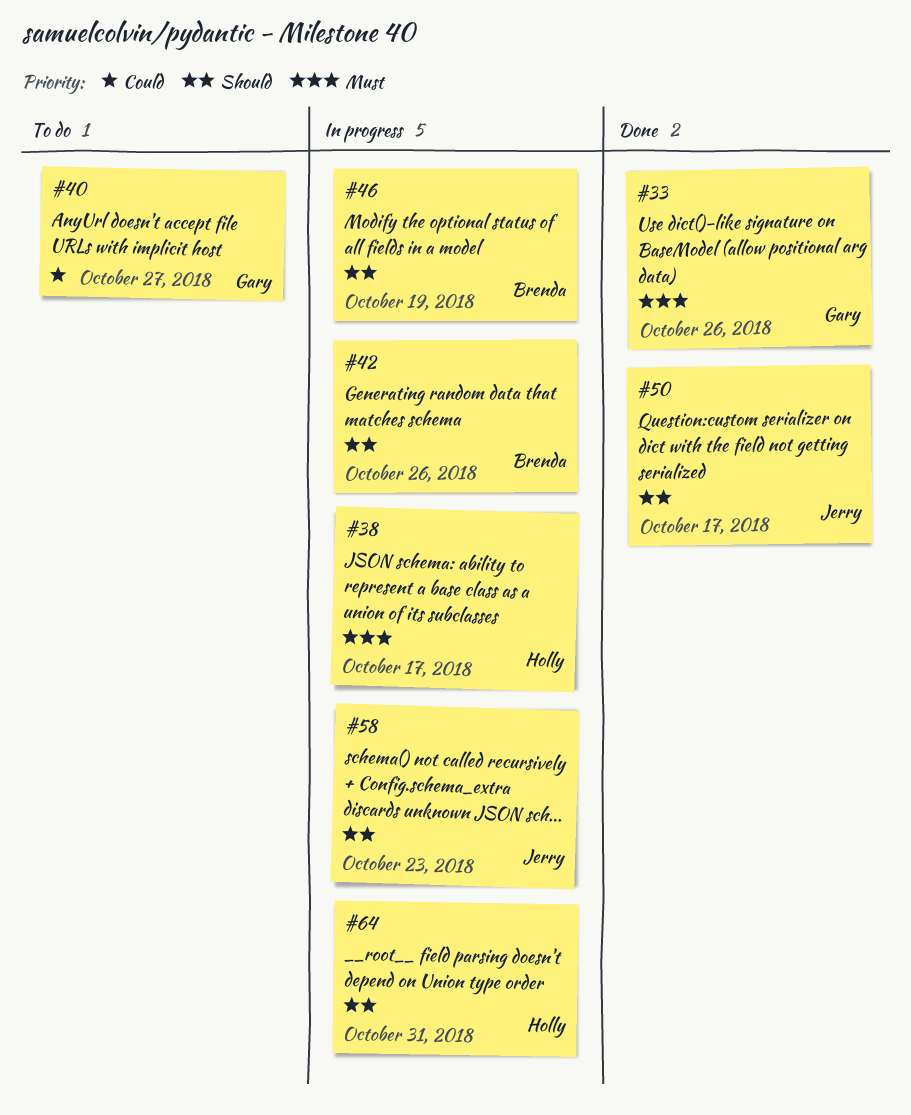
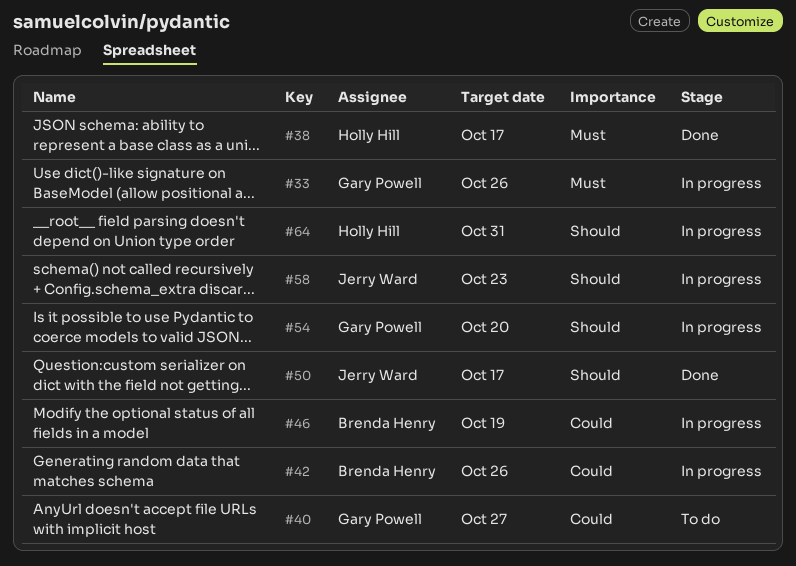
#33, status: Done -> In progress
#38, status: In progress -> Done
#42, priority: Should -> Could
#46, priority: Should -> Could
#54: none -> present

